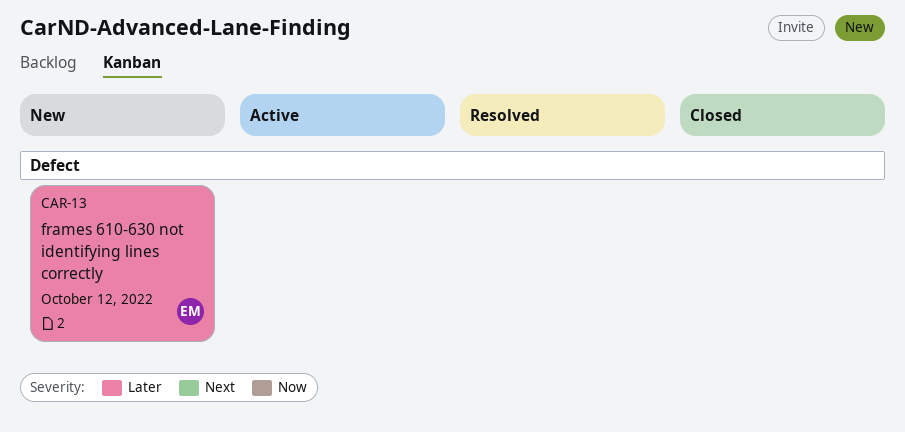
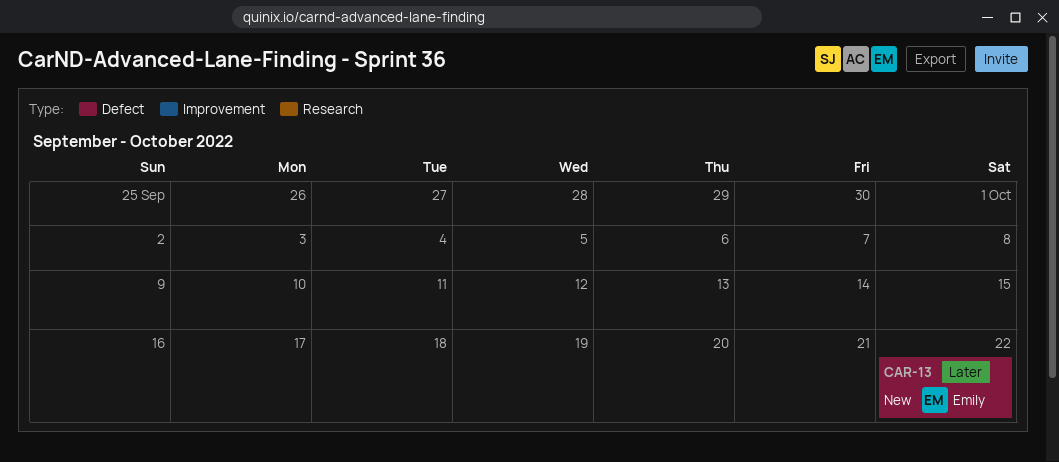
CAR-13, due: Oct 12 -> Oct 22

